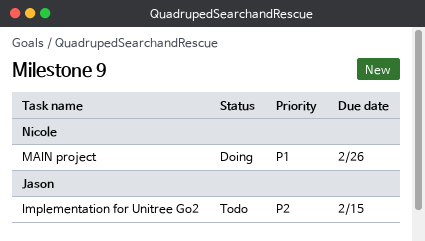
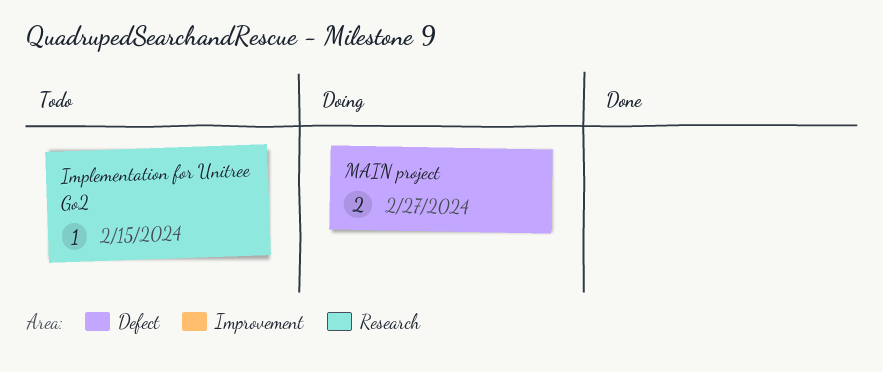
MAIN project, due: Feb 26 -> Feb 27

